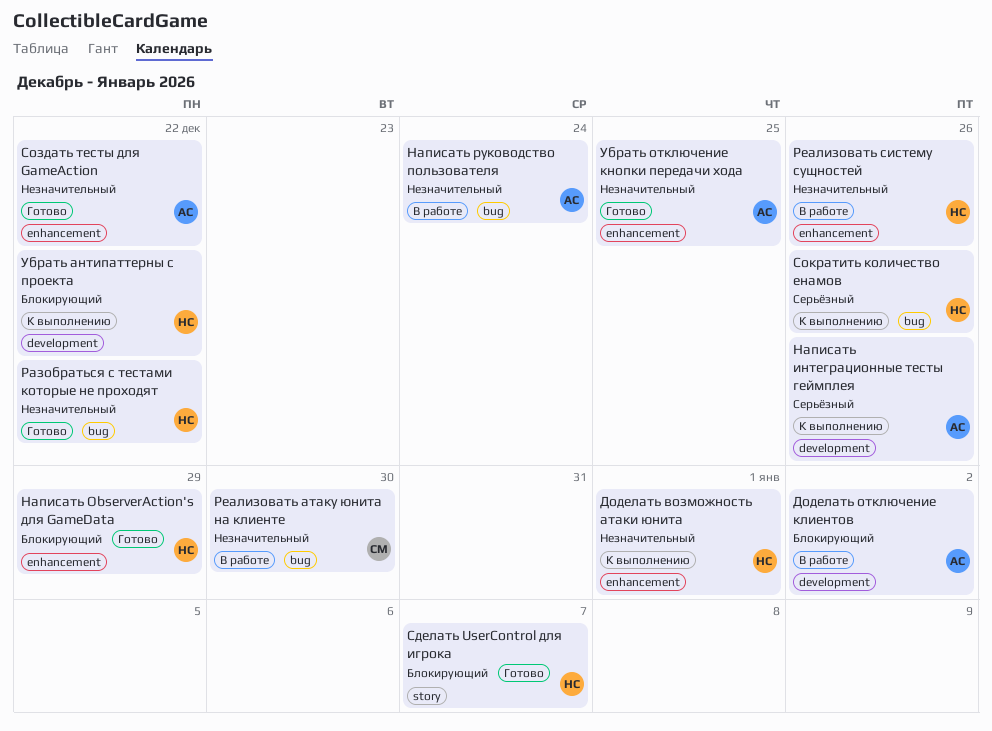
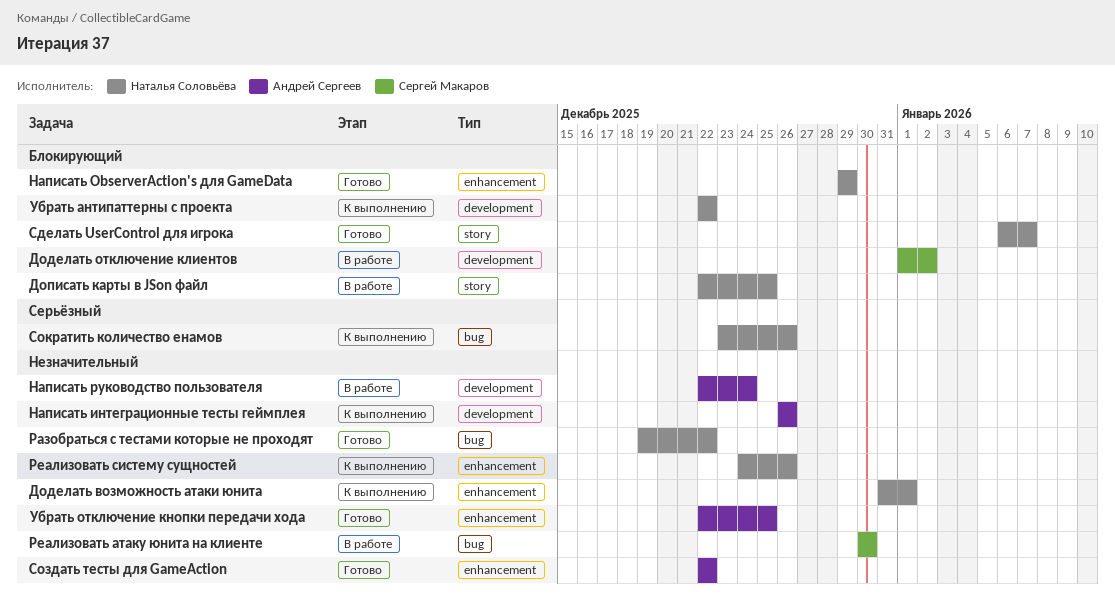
Доделать отключение клиентов, owner: Андрей Сергеев -> Сергей Макаров
Дописать карты в JSon файл: none -> present
Написать интеграционные тесты геймплея, priority: Серьёзный -> Незначительный
Написать руководство пользователя, label: bug -> development
Реализовать систему сущностей, status: В работе -> К выполнению

